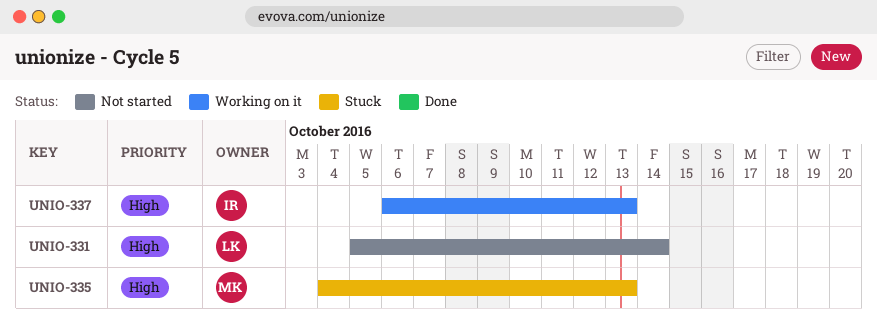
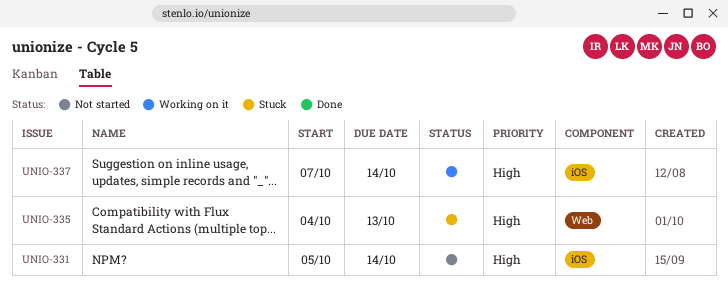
UNIO-337, start: Oct 6 -> Oct 7
UNIO-337, due: Oct 13 -> Oct 14

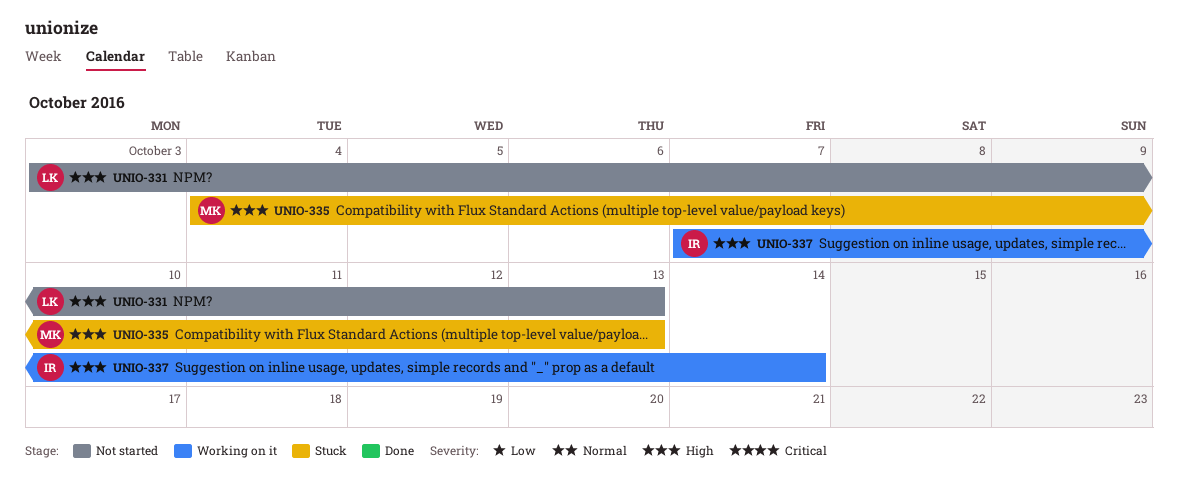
UNIO-331, start: Oct 5 -> Oct 3
UNIO-331, due: Oct 14 -> Oct 13

